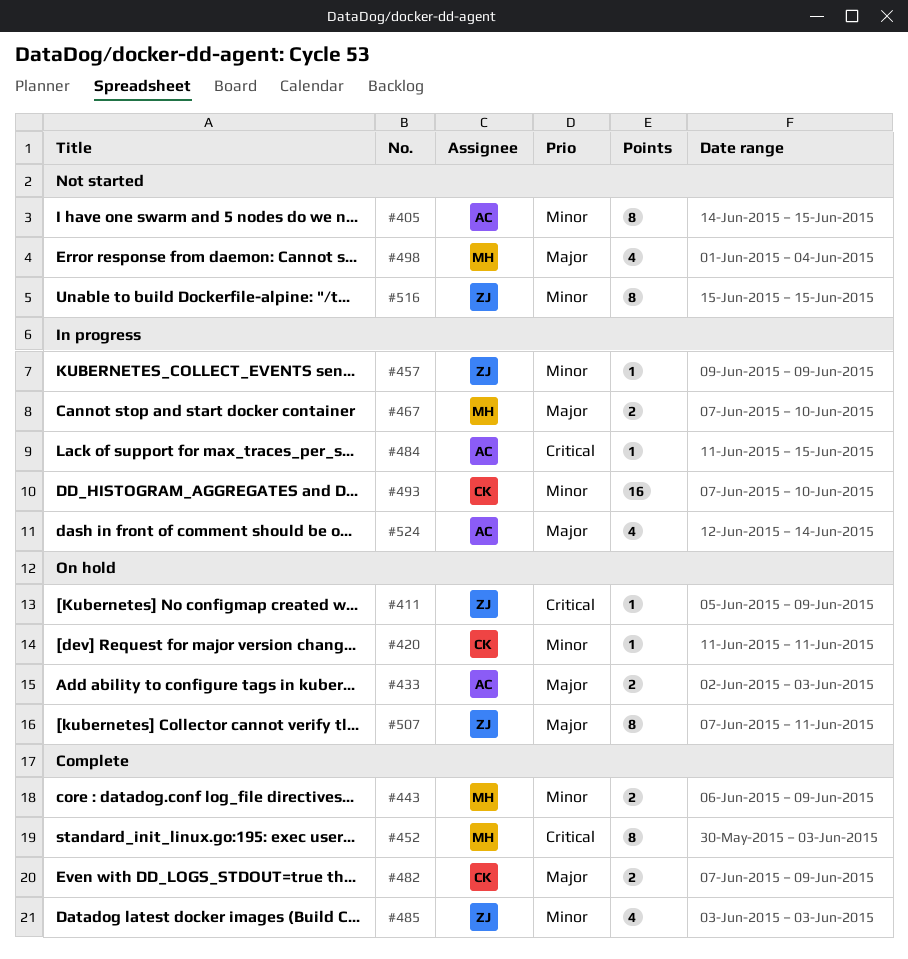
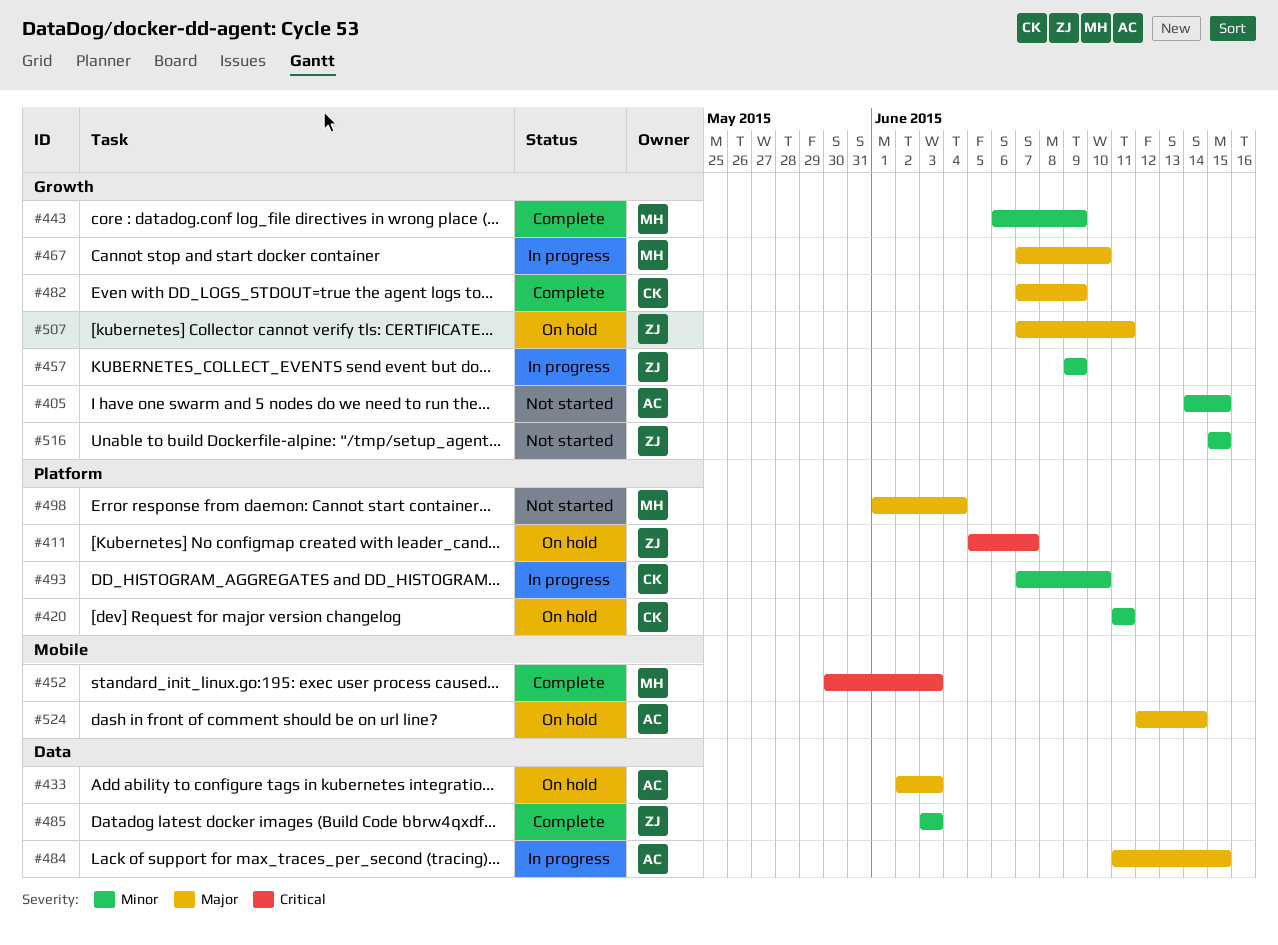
#411, due: Jun 9 -> Jun 7
#484, priority: Critical -> Major
#524, status: In progress -> On hold

